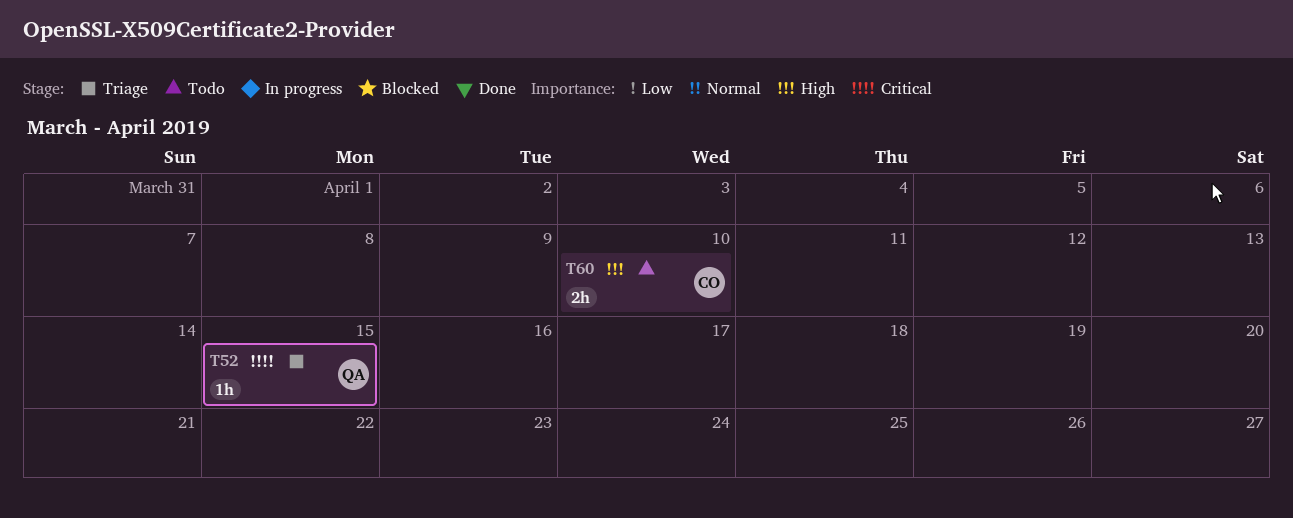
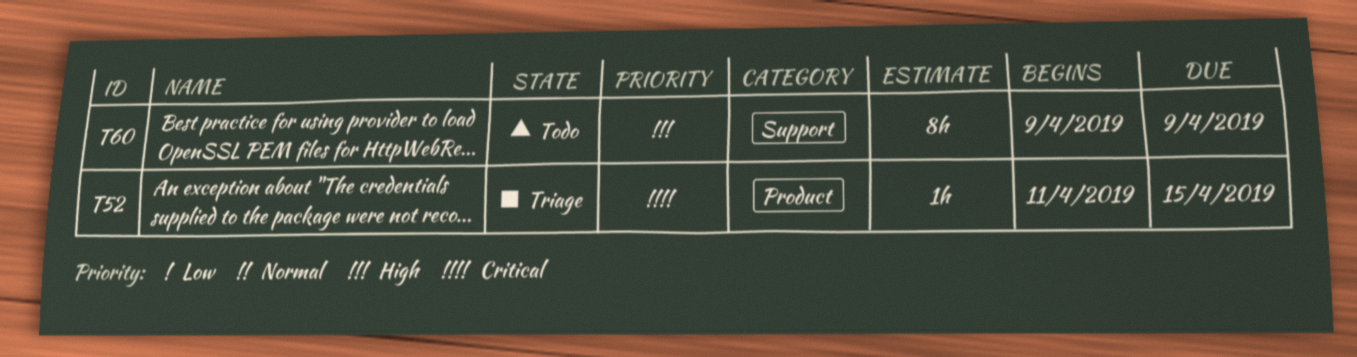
T60, estimate: 2h -> 8h
T60, due: Apr 10 -> Apr 9

